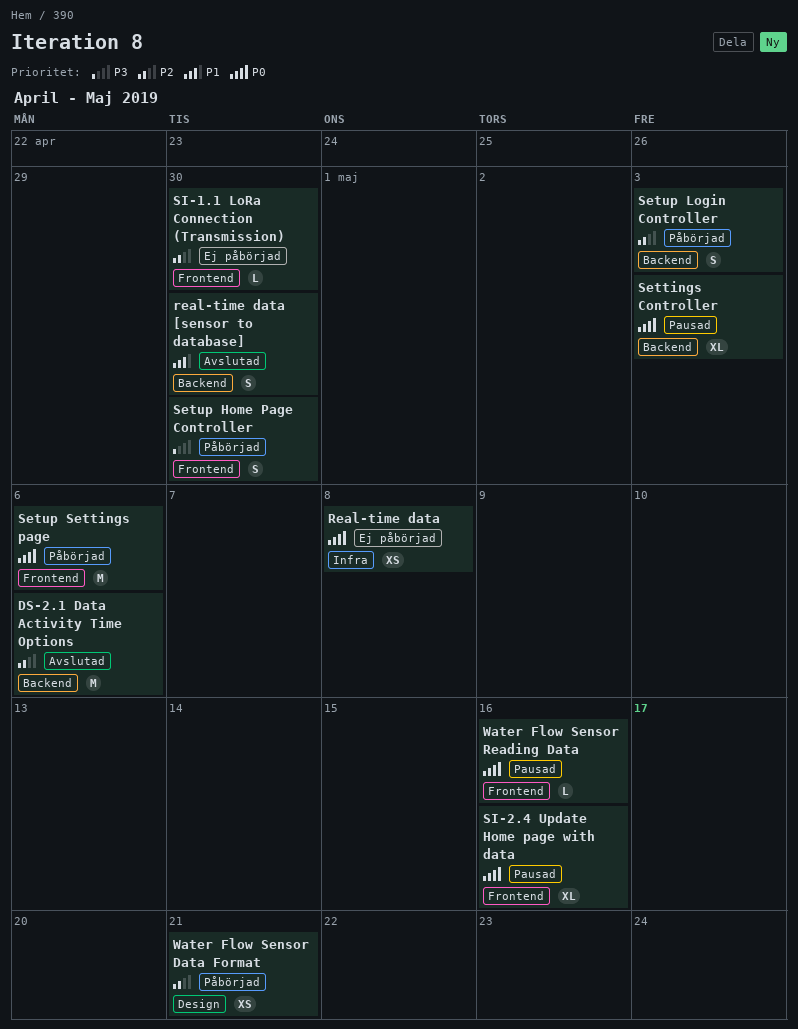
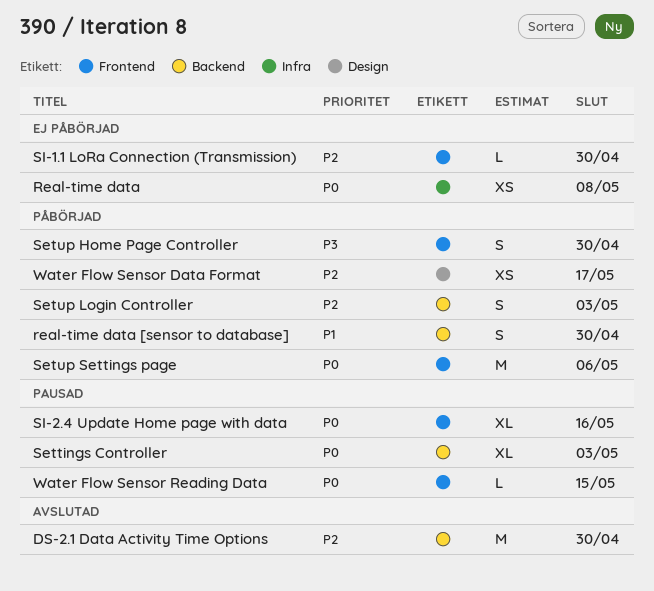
DS-2.1 Data Activity Time Options, due: May 6 -> Apr 30
real-time data [sensor to database], status: Avslutad -> Påbörjad
Water Flow Sensor Data Format, due: May 21 -> May 17
Water Flow Sensor Reading Data, due: May 16 -> May 15

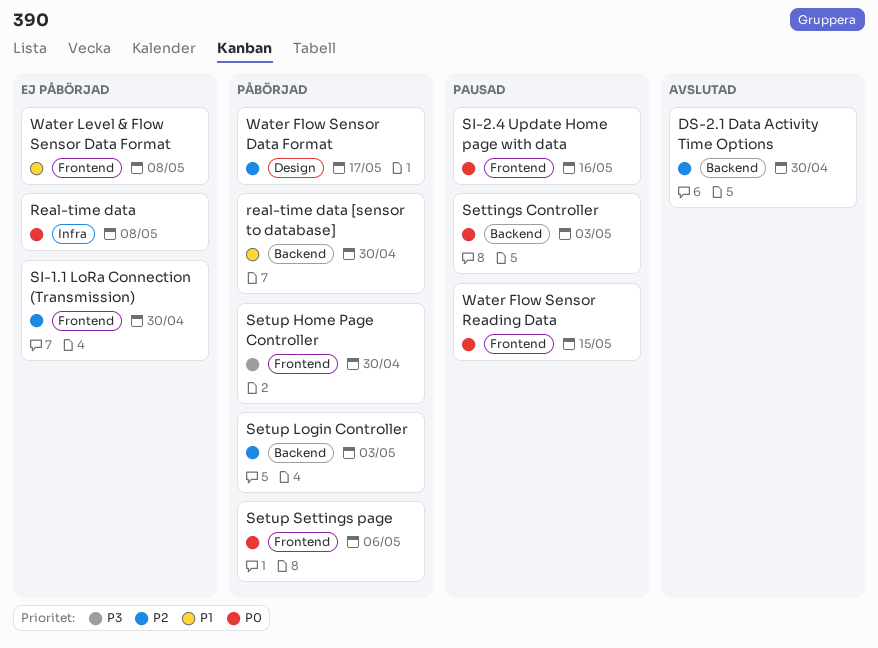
Water Level & Flow Sensor Data Format: none -> present

